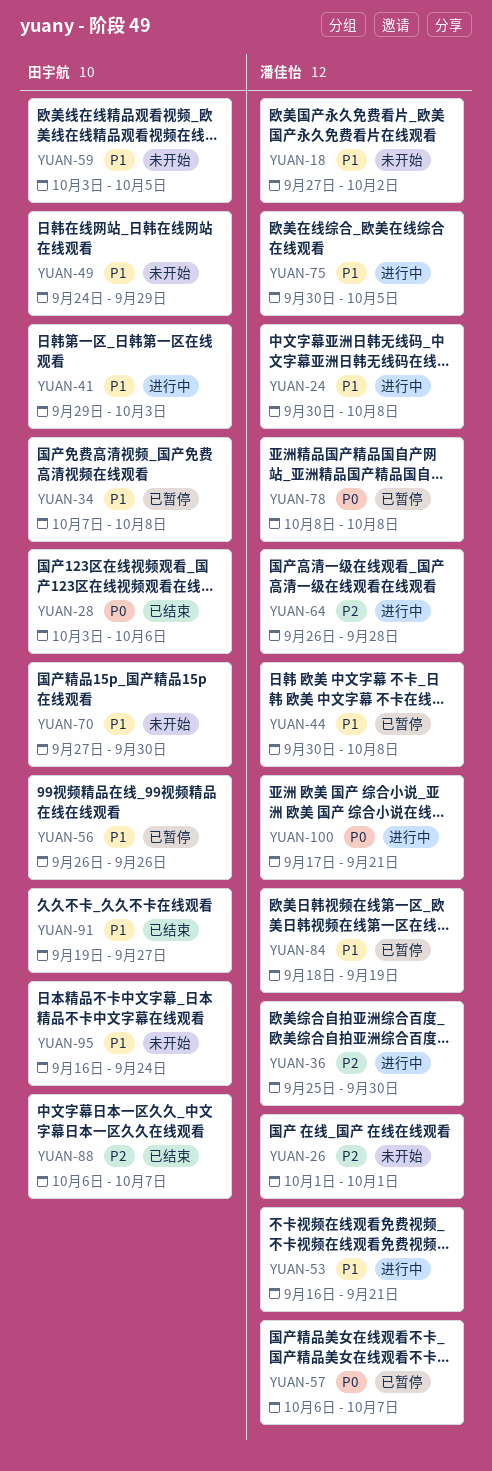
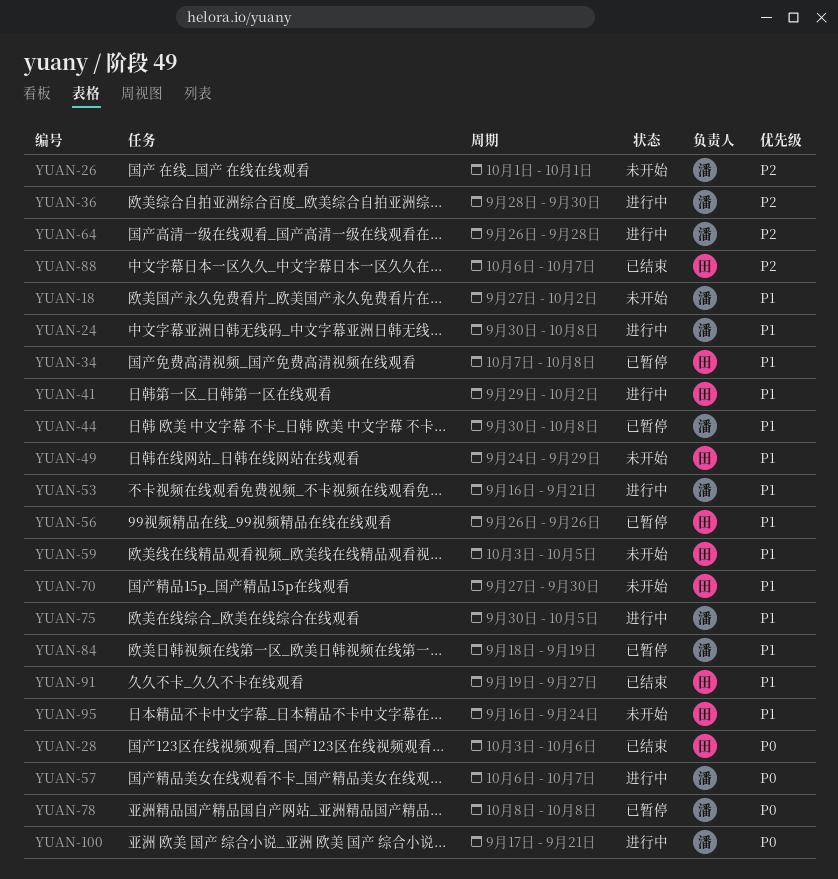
YUAN-36, start: Sep 25 -> Sep 28
YUAN-41, due: Oct 3 -> Oct 2
YUAN-57, status: 已暂停 -> 进行中

